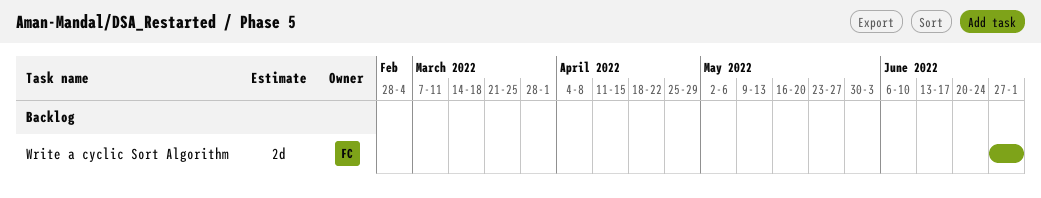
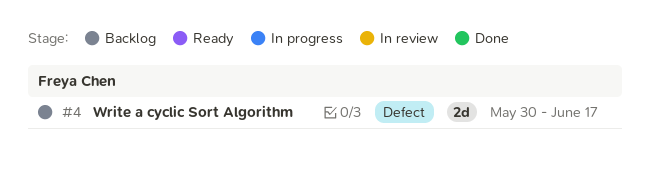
Write a cyclic Sort Algorithm, start: Jun 27 -> May 30
Write a cyclic Sort Algorithm, due: Jul 1 -> Jun 17

